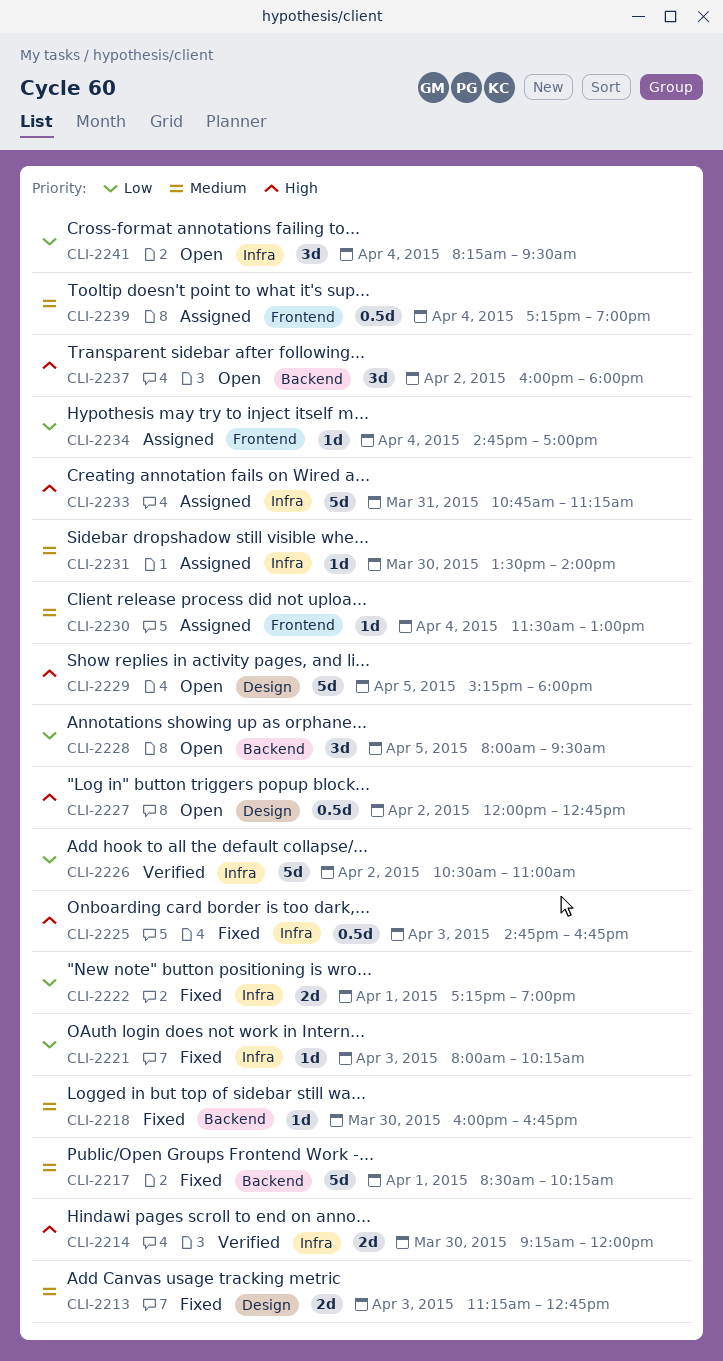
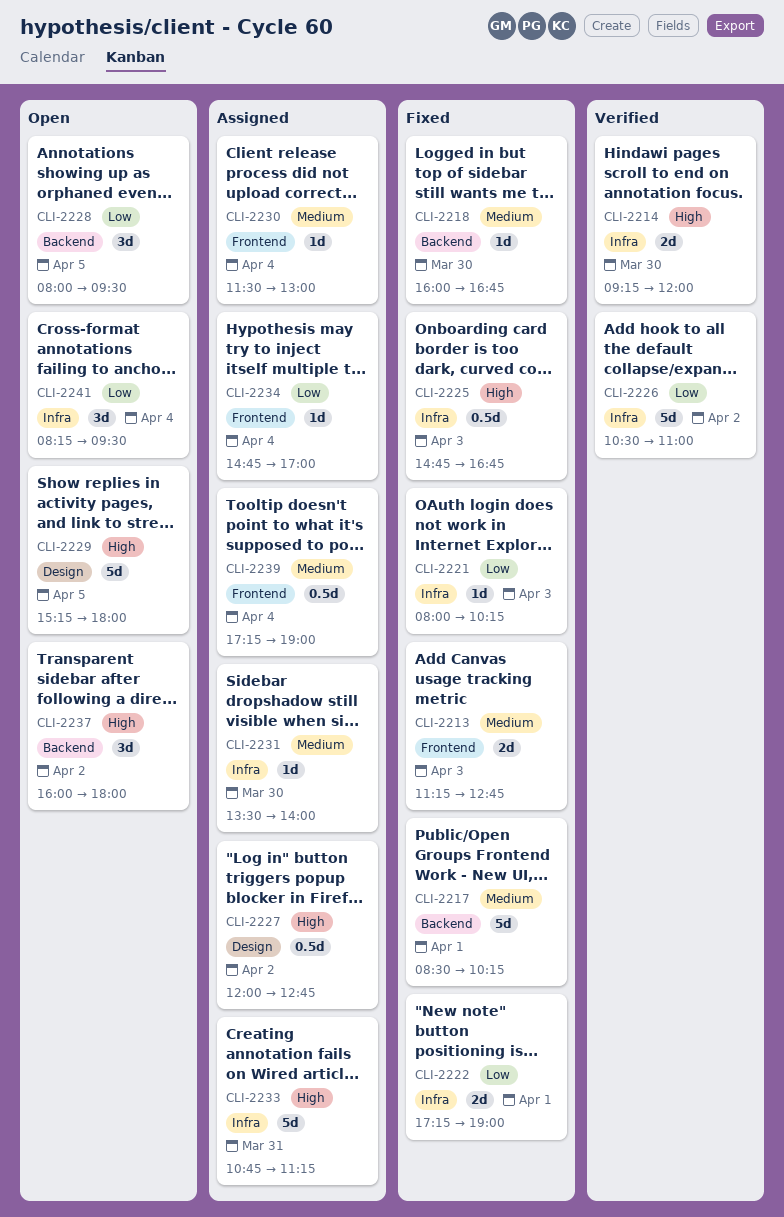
CLI-2213, label: Design -> Frontend
CLI-2227, status: Open -> Assigned

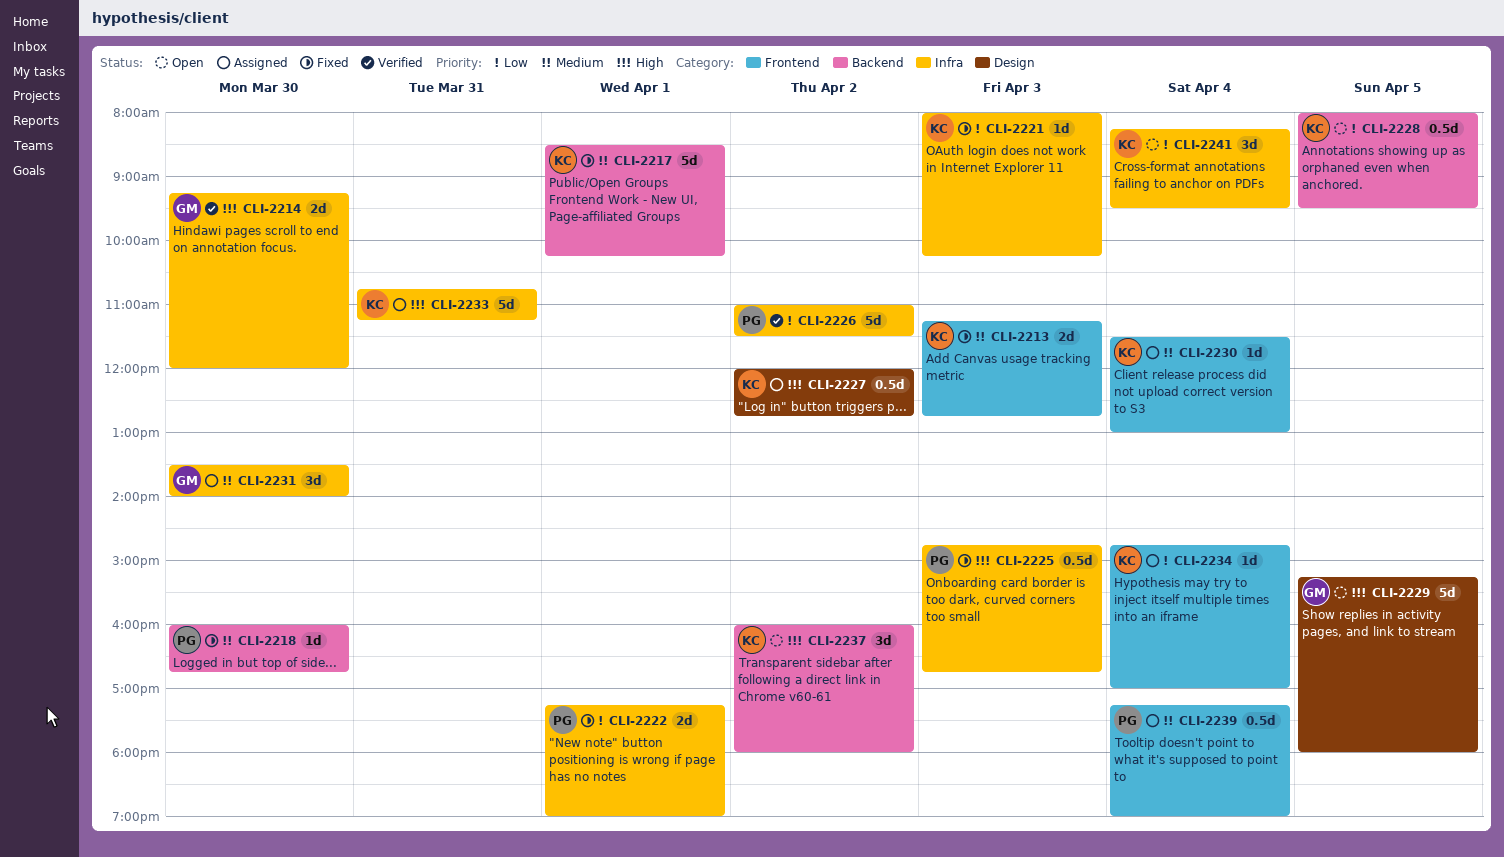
CLI-2226, begins: 10:30 -> 11:00
CLI-2226, ends: 11:00 -> 11:30
CLI-2228, estimate: 3d -> 0.5d
CLI-2231, estimate: 1d -> 3d

